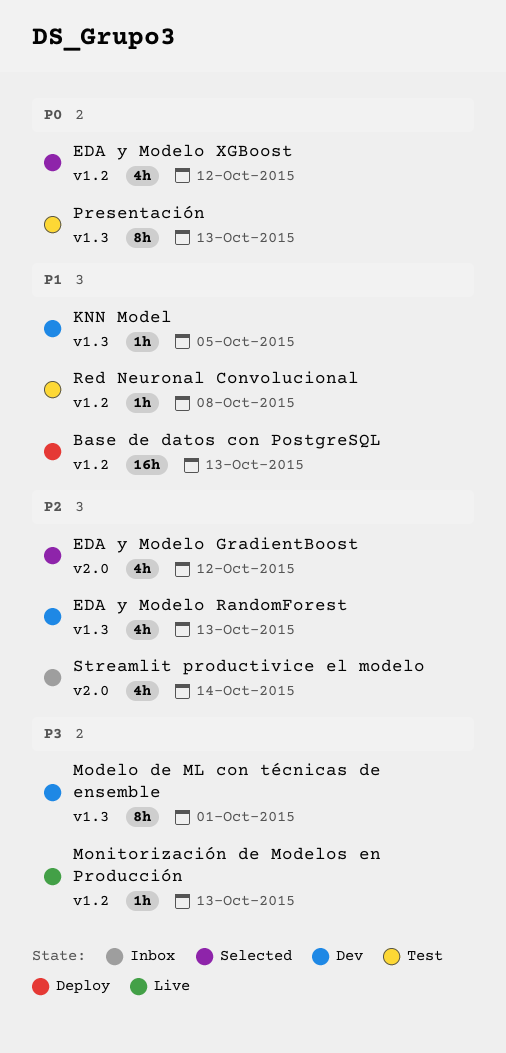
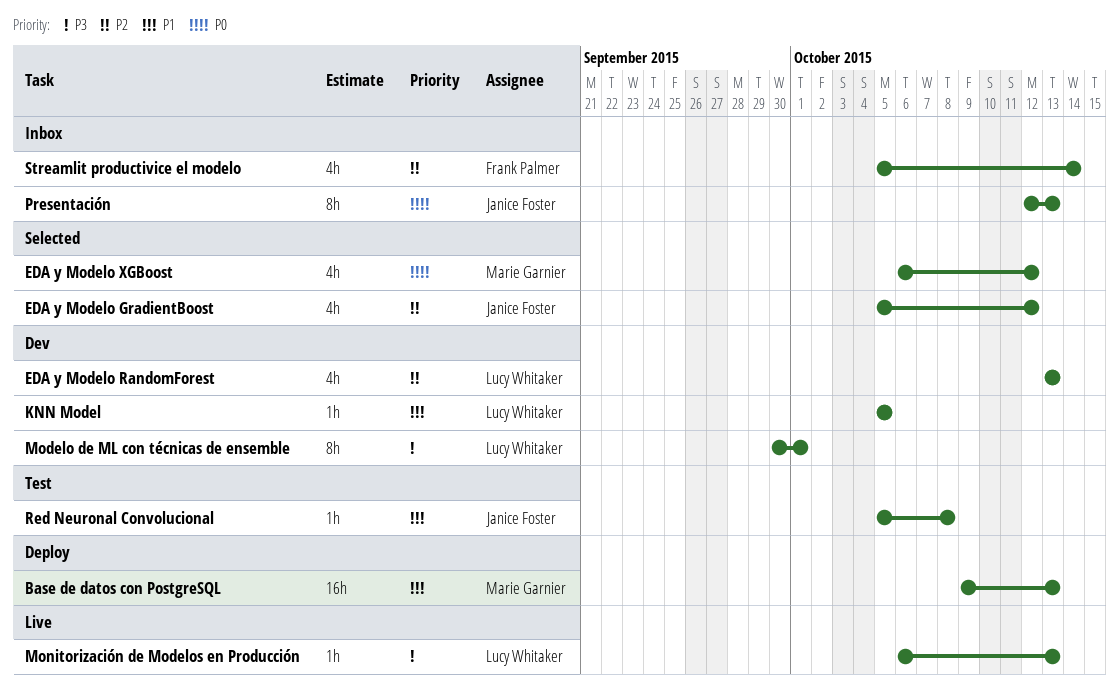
Presentación, status: Test -> Inbox

